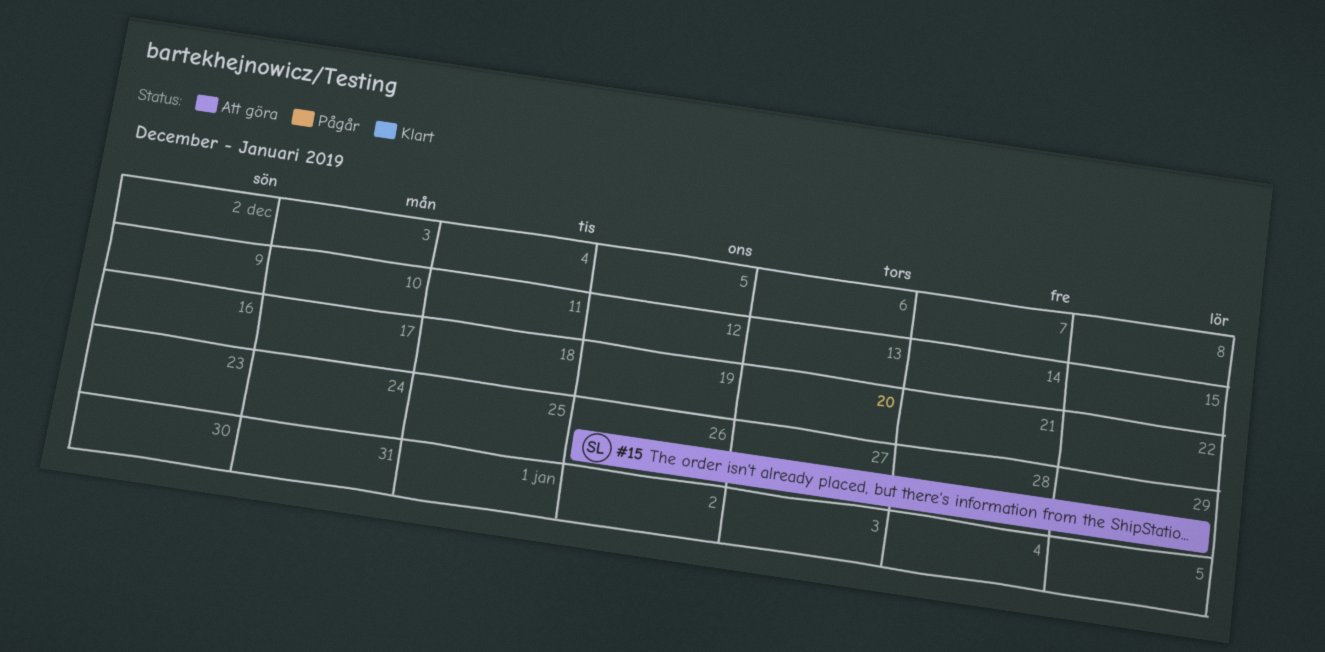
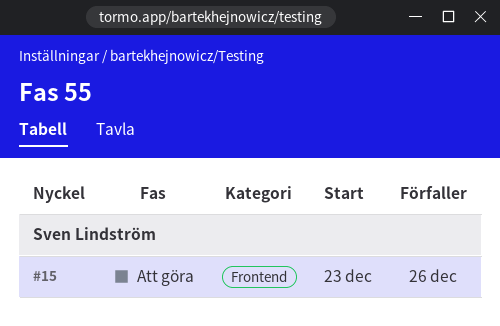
#15, start: Dec 26 -> Dec 23
#15, due: Dec 29 -> Dec 26

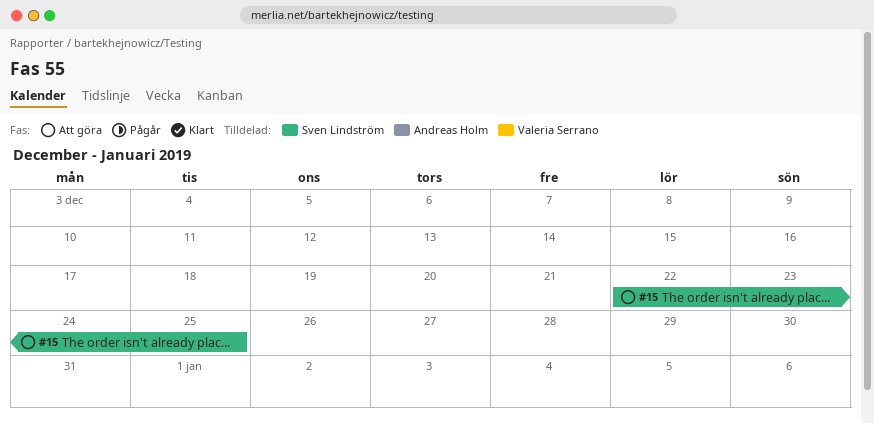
#15, start: Dec 23 -> Dec 22
#15, due: Dec 26 -> Dec 25

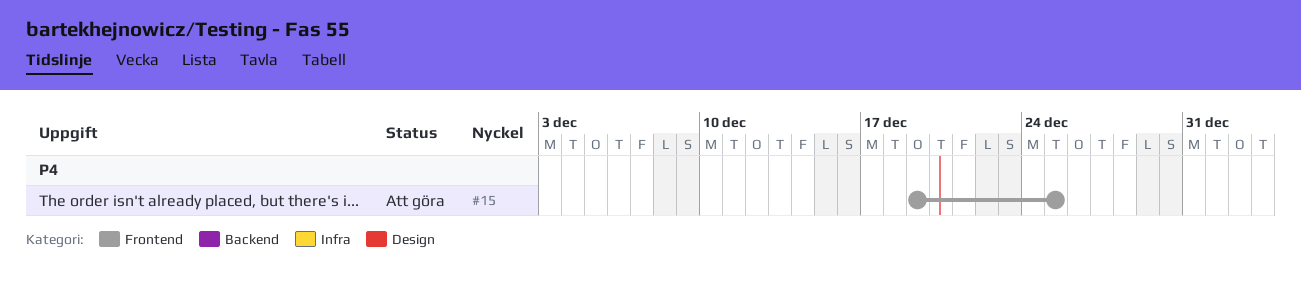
#15, start: Dec 22 -> Dec 19

